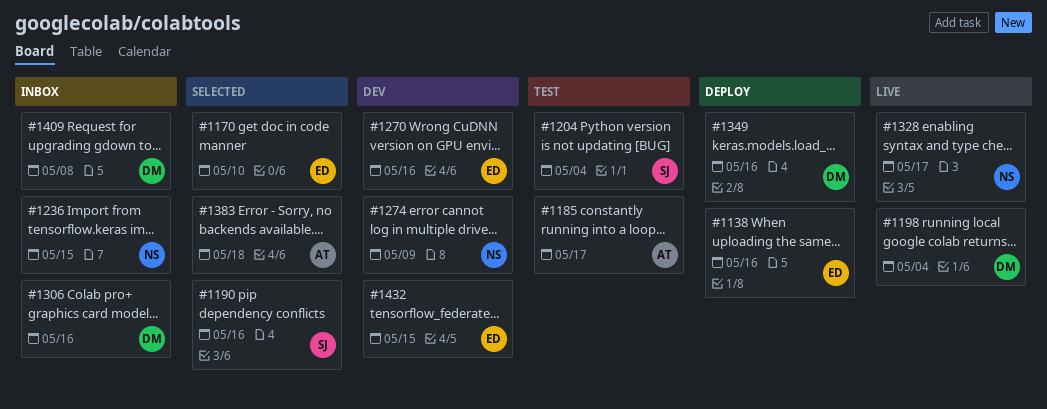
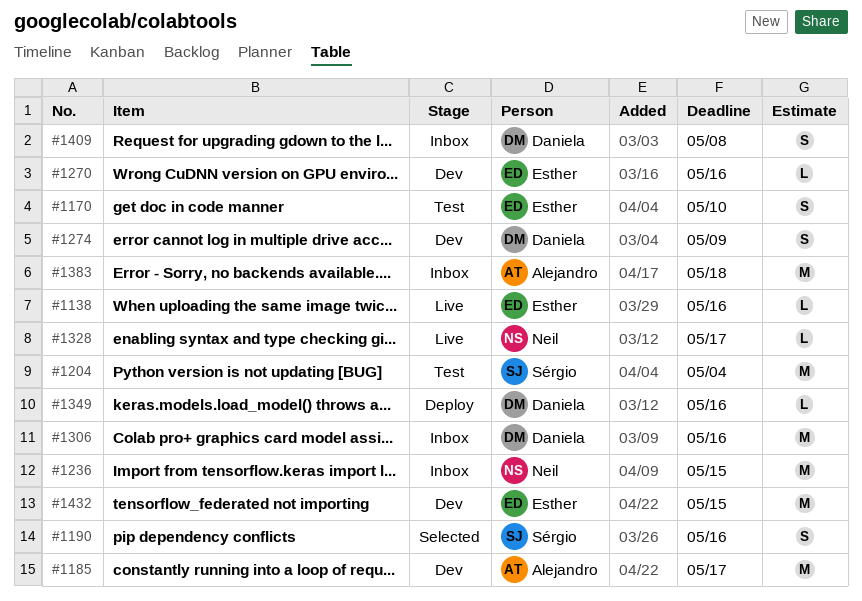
#1138, status: Deploy -> Live
#1170, status: Selected -> Test
#1185, status: Test -> Dev
#1198: present -> none
#1274, owner: Neil -> Daniela
#1383, status: Selected -> Inbox

